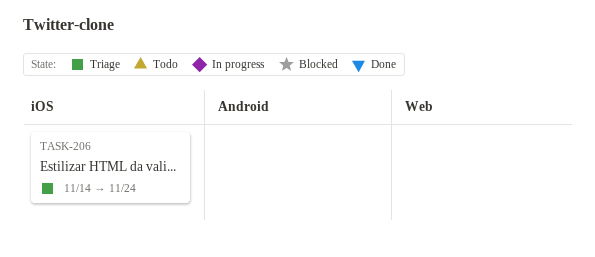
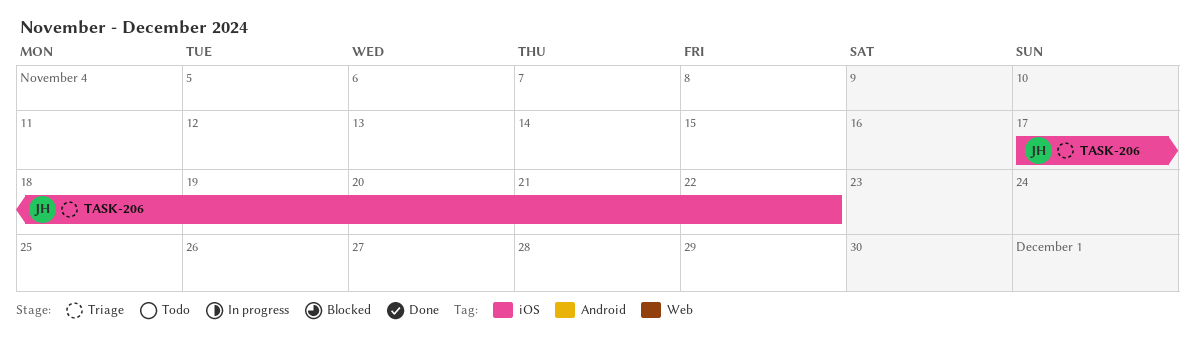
TASK-206, start: Nov 14 -> Nov 17
TASK-206, due: Nov 24 -> Nov 22

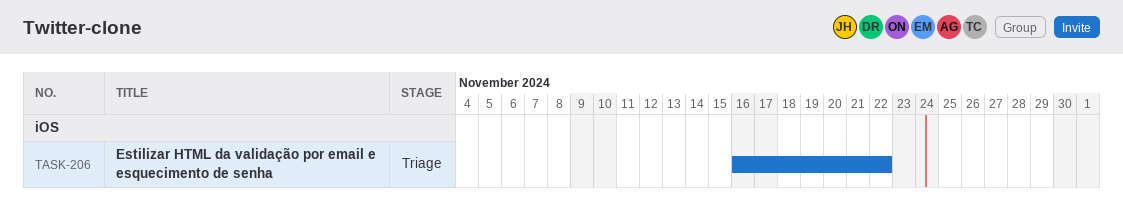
TASK-206, start: Nov 17 -> Nov 16

